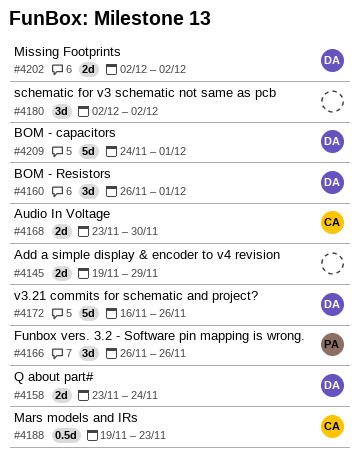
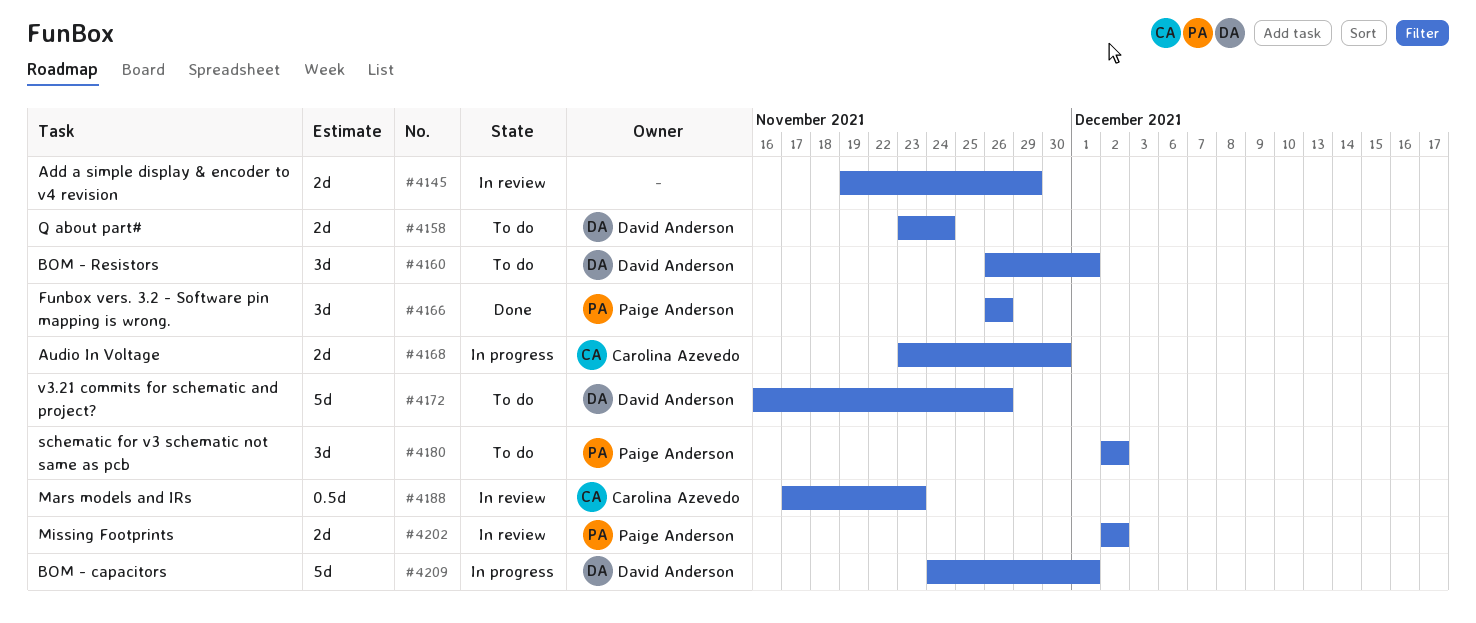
#4180, owner: none -> Paige Anderson
#4188, start: Nov 19 -> Nov 17
#4202, owner: David Anderson -> Paige Anderson

